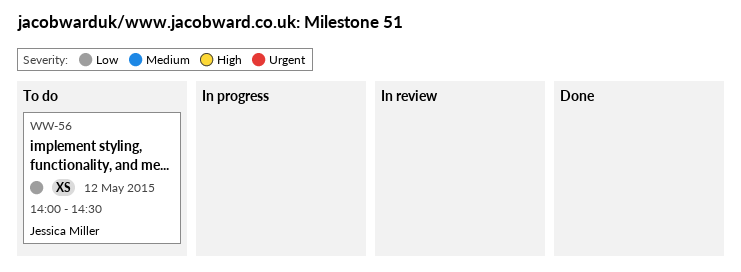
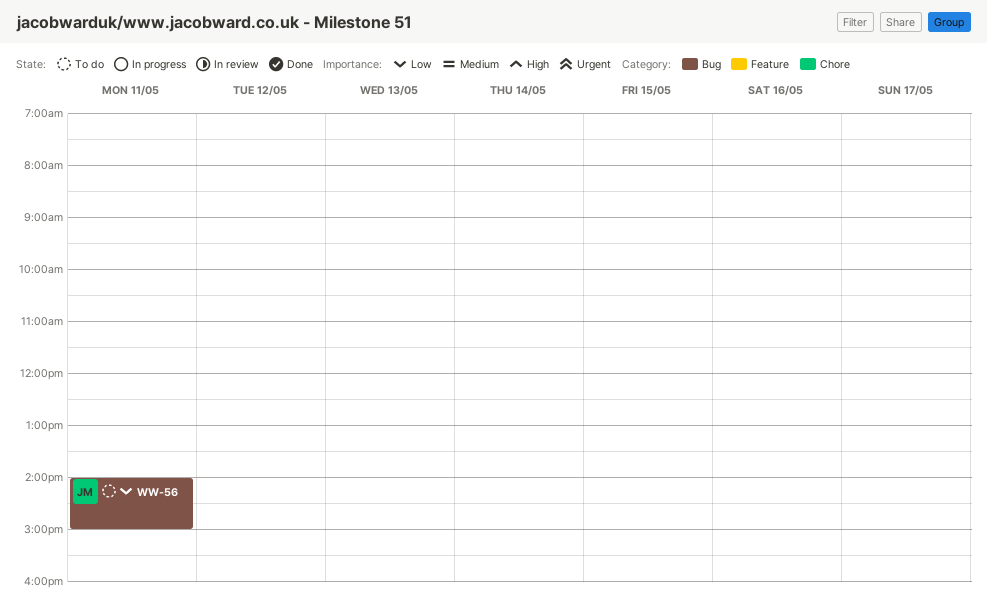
WW-56, day: May 12 -> May 11
WW-56, ends: 14:30 -> 15:00

